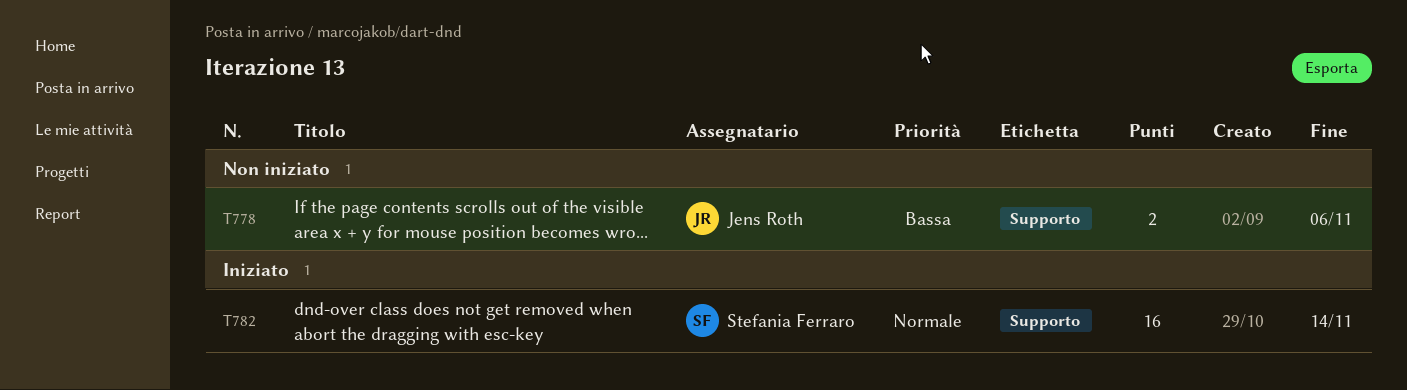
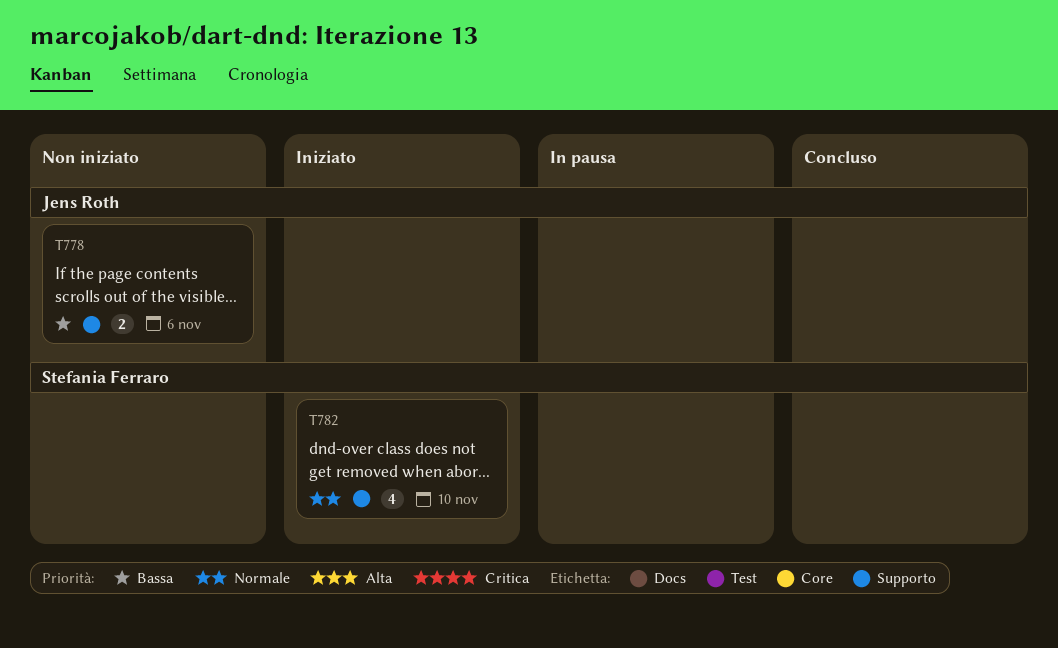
T782, estimate: 16 -> 4
T782, due: Nov 14 -> Nov 10

